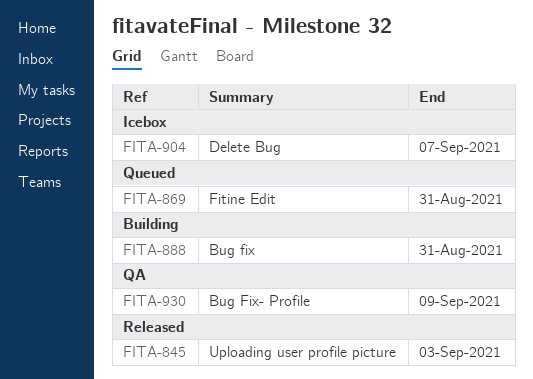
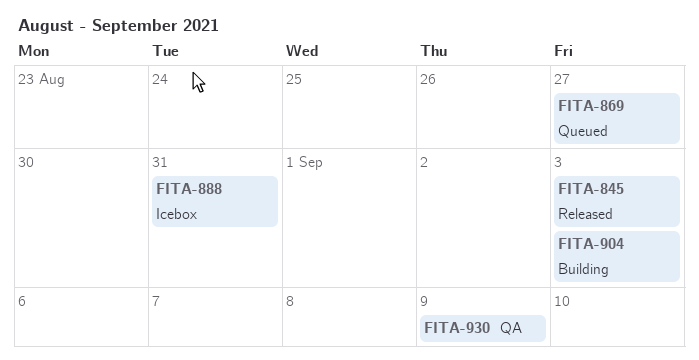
FITA-869, due: Aug 31 -> Aug 27
FITA-888, status: Building -> Icebox
FITA-904, status: Icebox -> Building
FITA-904, due: Sep 7 -> Sep 3

